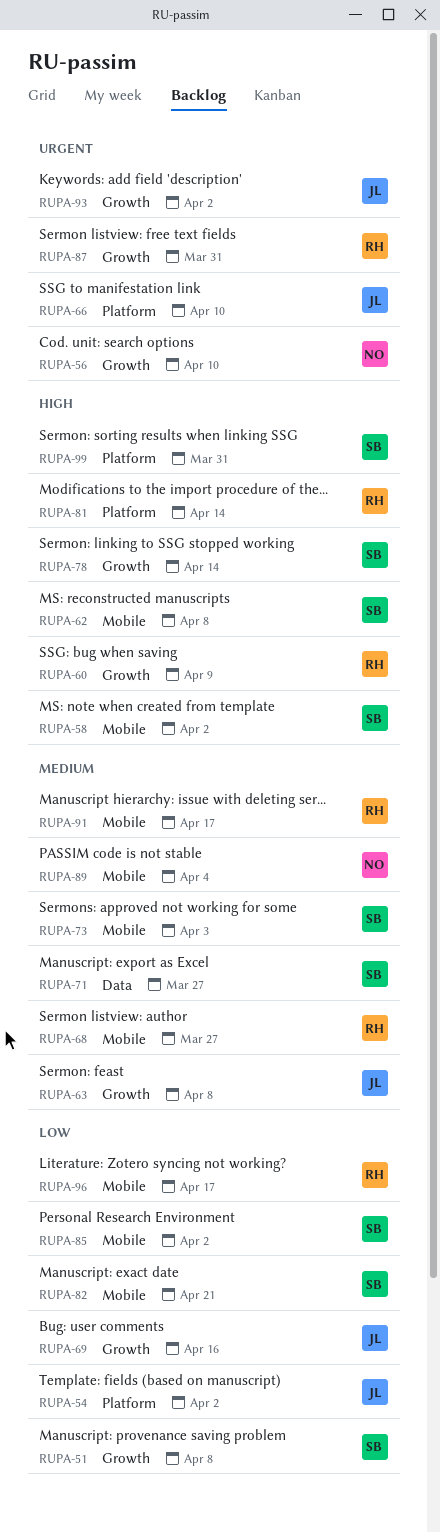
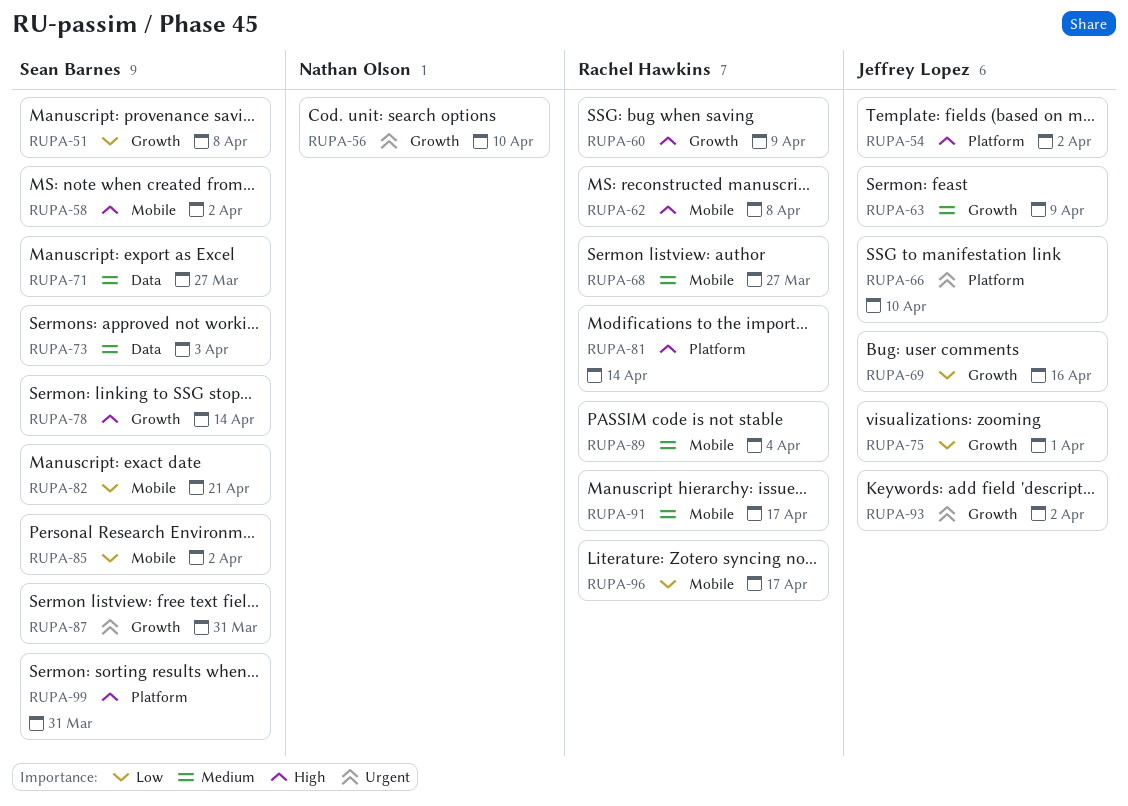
RUPA-54, priority: Low -> High
RUPA-62, owner: Sean Barnes -> Rachel Hawkins
RUPA-63, due: Apr 8 -> Apr 9
RUPA-73, label: Mobile -> Data
RUPA-75: none -> present
RUPA-87, owner: Rachel Hawkins -> Sean Barnes
RUPA-89, owner: Nathan Olson -> Rachel Hawkins

